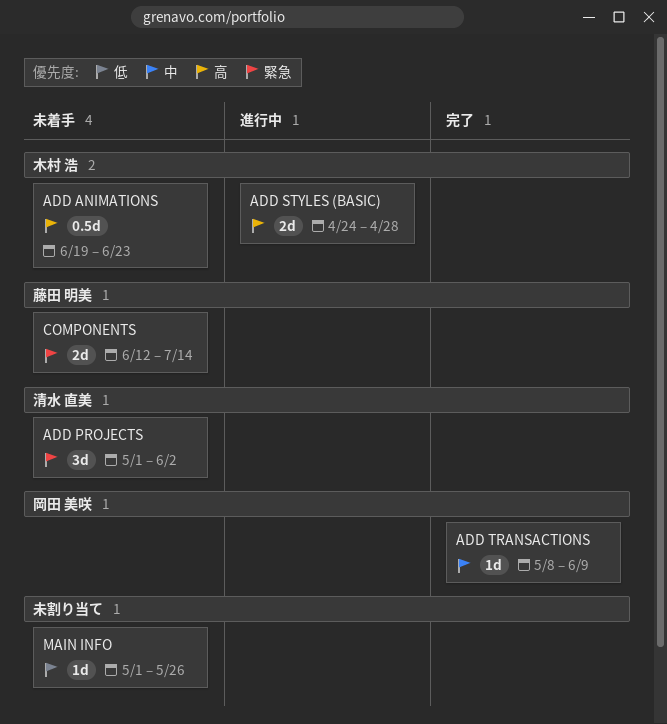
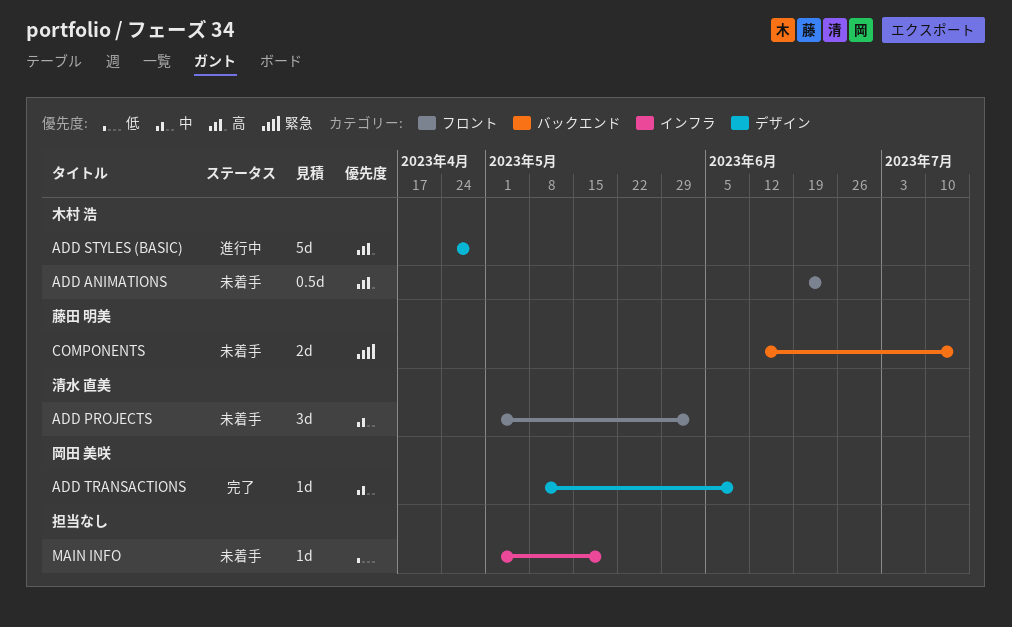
ADD PROJECTS, priority: 緊急 -> 中
ADD STYLES (BASIC), estimate: 2d -> 5d
MAIN INFO, due: May 26 -> May 19

